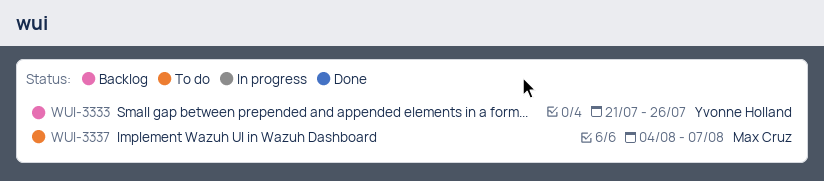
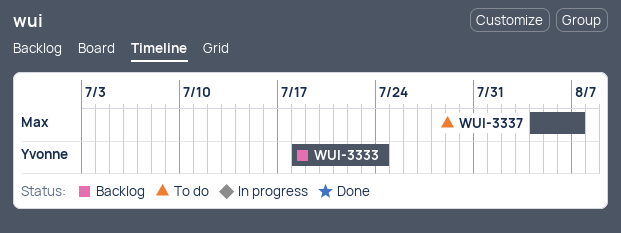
WUI-3333, start: Jul 21 -> Jul 18
WUI-3333, due: Jul 26 -> Jul 24

